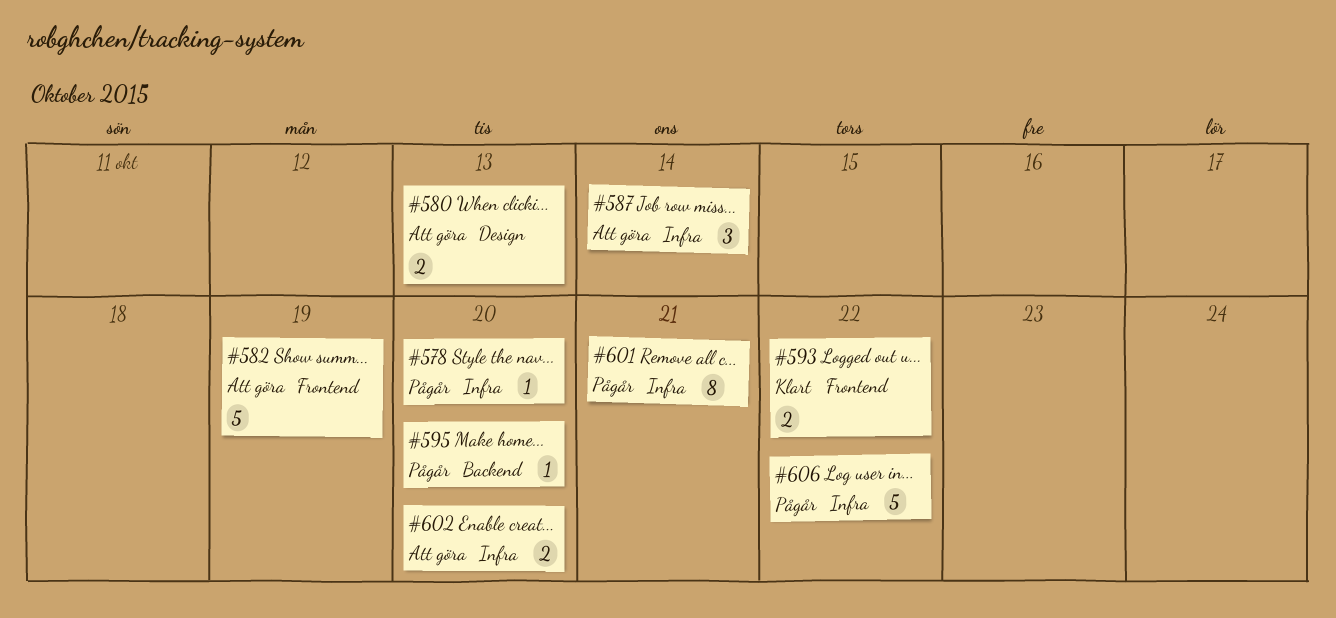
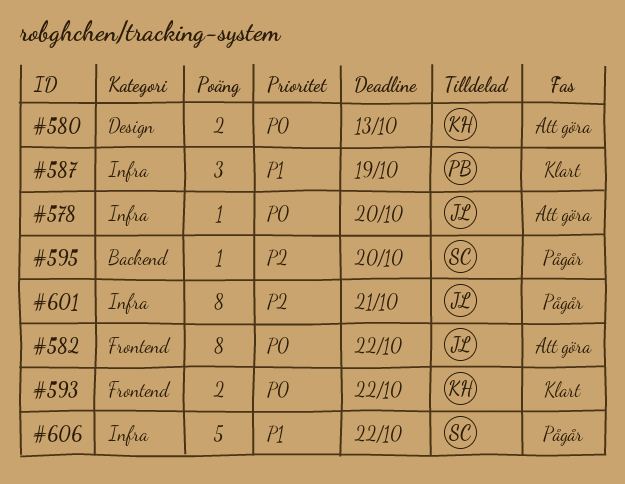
#578, status: Pågår -> Att göra
#582, estimate: 5 -> 8
#582, due: Oct 19 -> Oct 22
#587, status: Att göra -> Klart
#587, due: Oct 14 -> Oct 19
#602: present -> none

